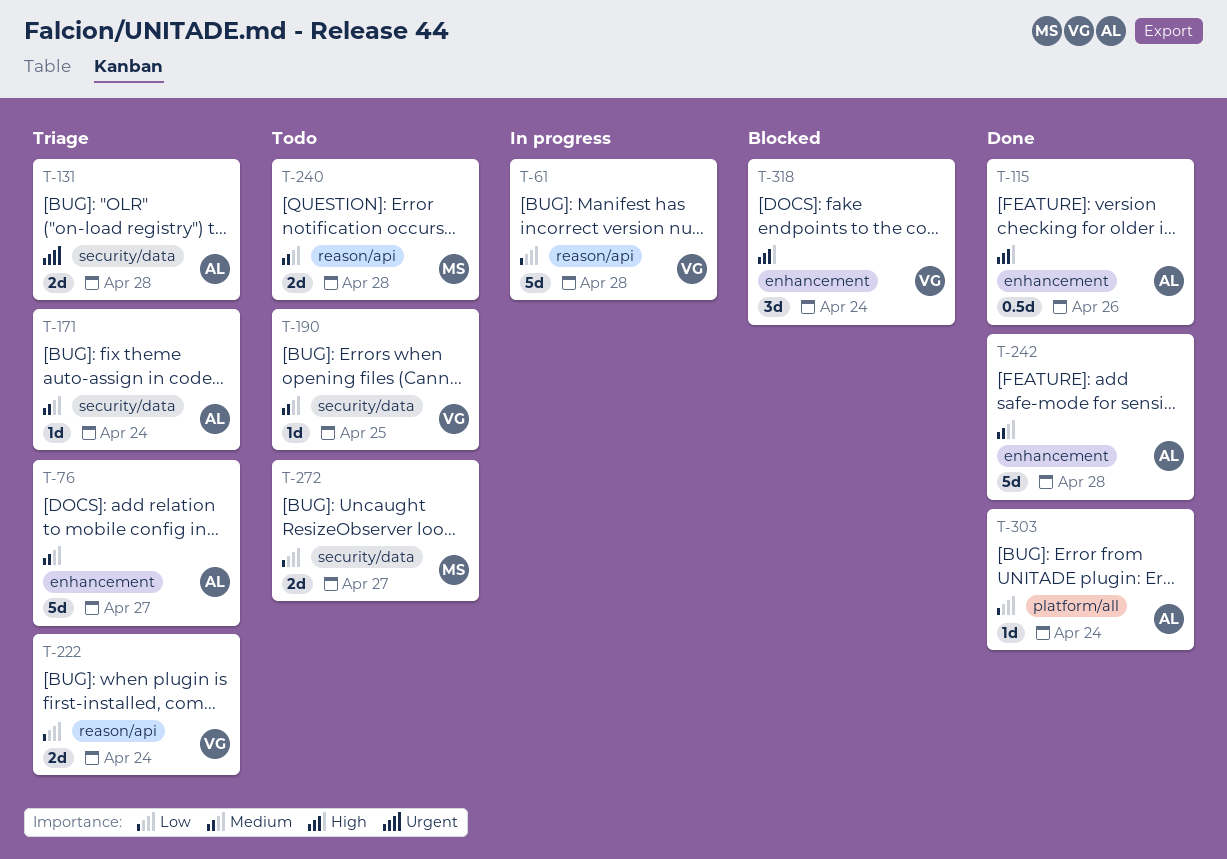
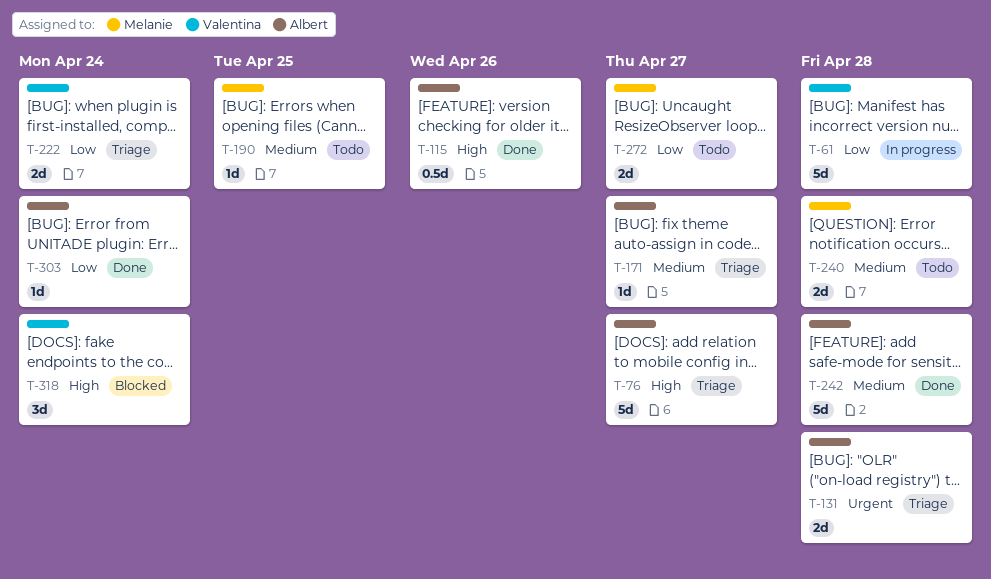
T-76, priority: Medium -> High
T-171, due: Apr 24 -> Apr 27
T-190, owner: Valentina -> Melanie

